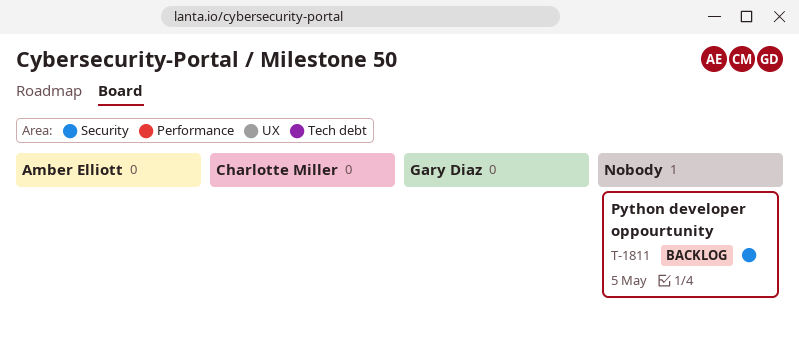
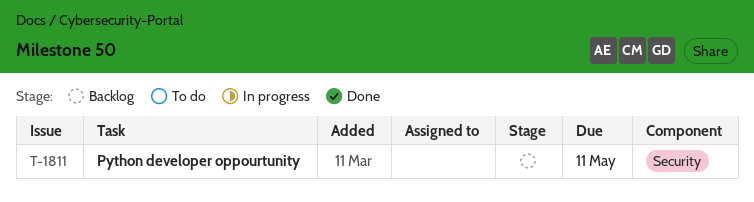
T-1811, due: May 5 -> May 11

